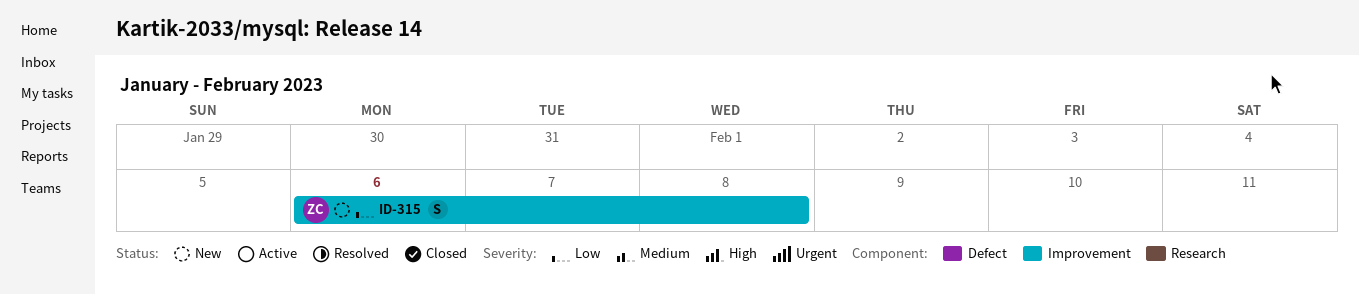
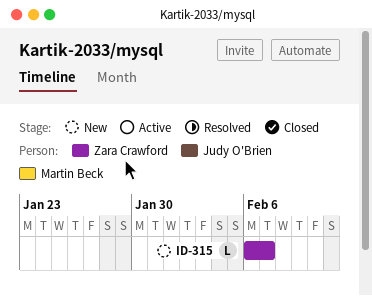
ID-315, estimate: S -> L
ID-315, due: Feb 8 -> Feb 7

